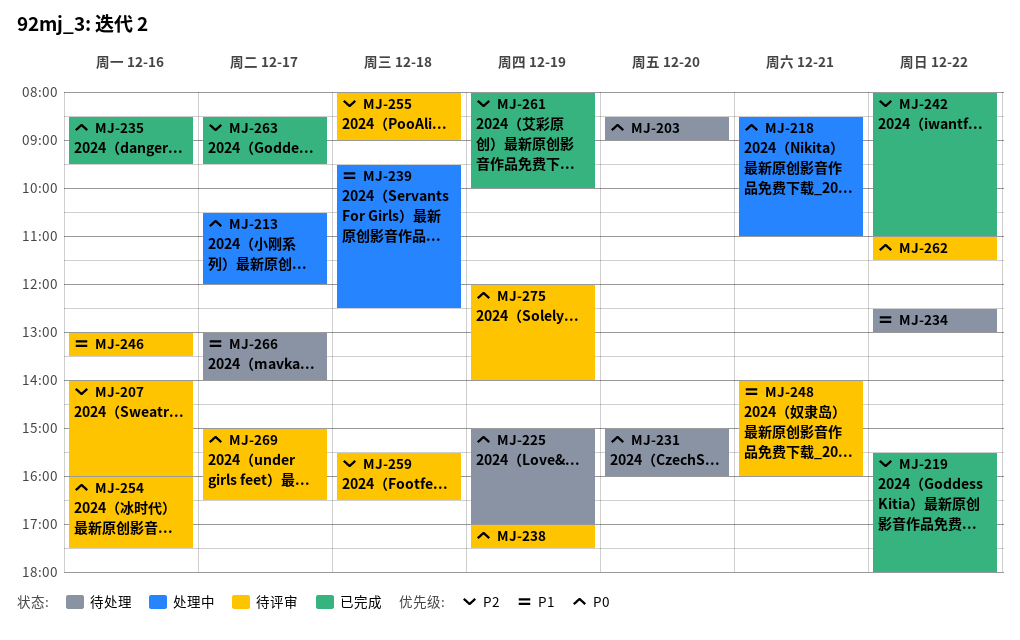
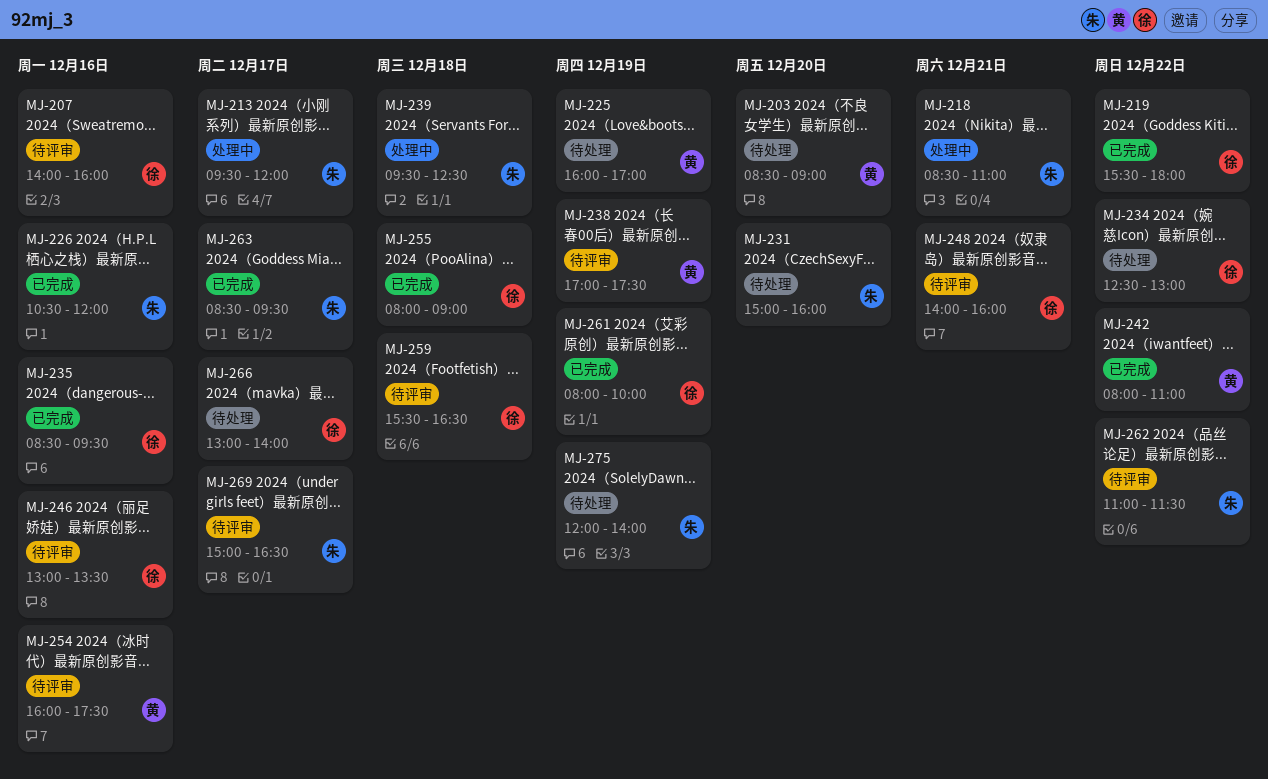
MJ-213, begins: 10:30 -> 09:30
MJ-225, begins: 15:00 -> 16:00
MJ-226: none -> present
MJ-255, status: 待评审 -> 已完成
MJ-275, status: 待评审 -> 待处理

